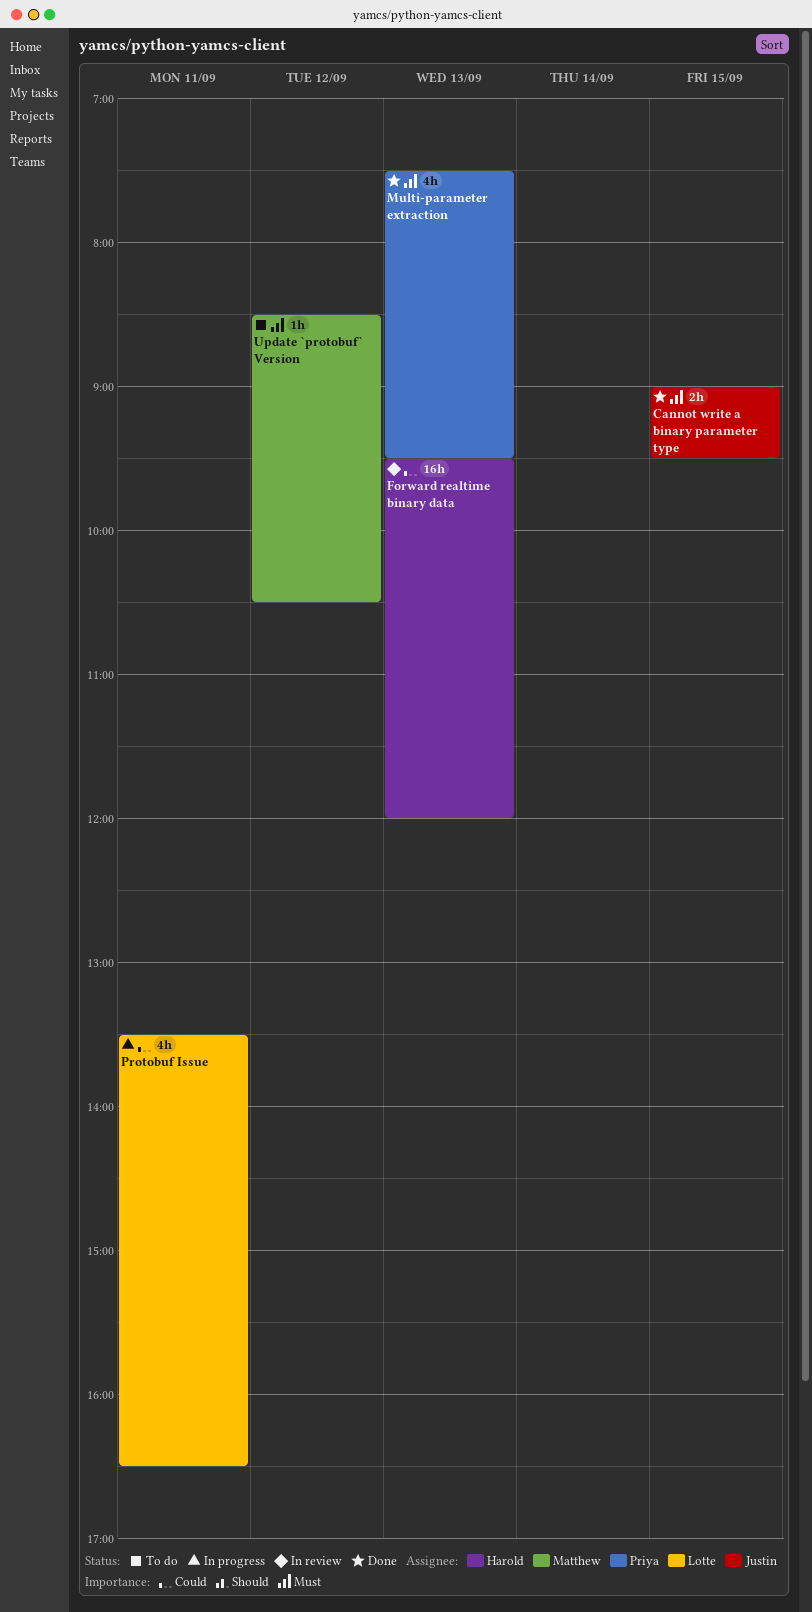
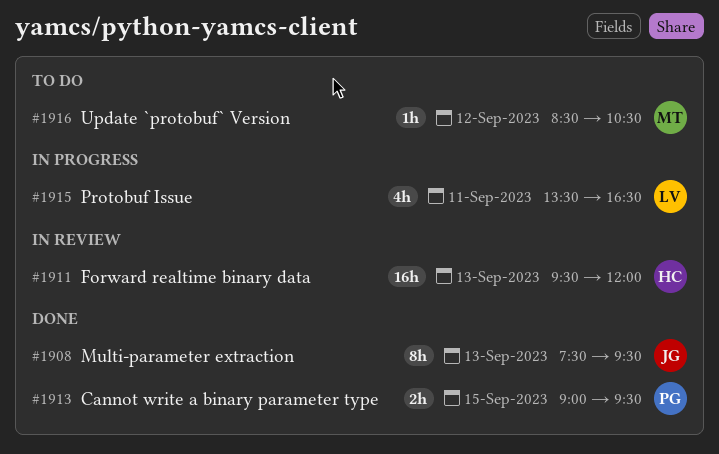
Cannot write a binary parameter type, owner: Justin -> Priya
Multi-parameter extraction, owner: Priya -> Justin
Multi-parameter extraction, estimate: 4h -> 8h

